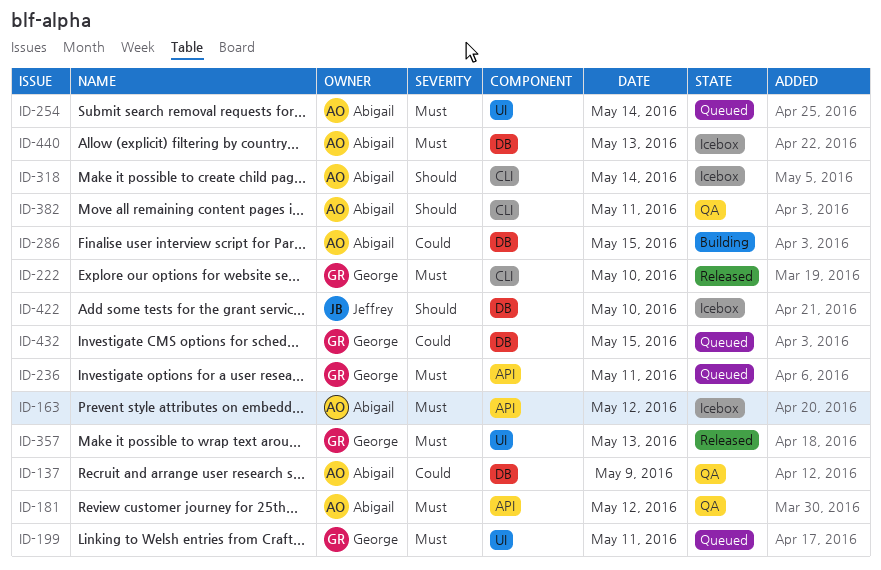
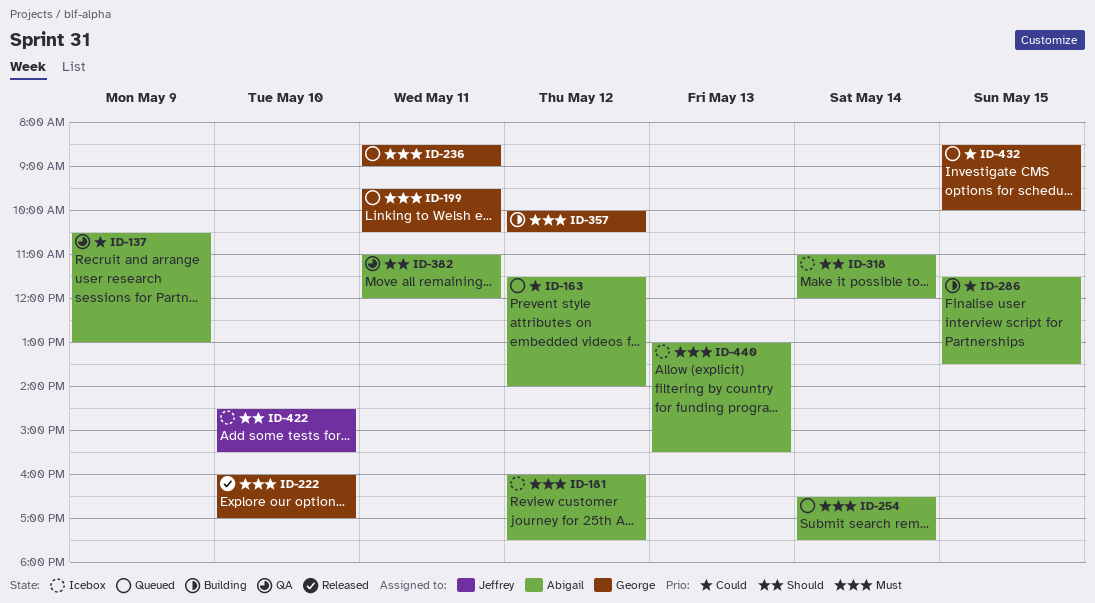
ID-163, status: Icebox -> Queued
ID-163, priority: Must -> Could
ID-181, status: QA -> Icebox
ID-357, status: Released -> Building
ID-357, day: May 13 -> May 12

